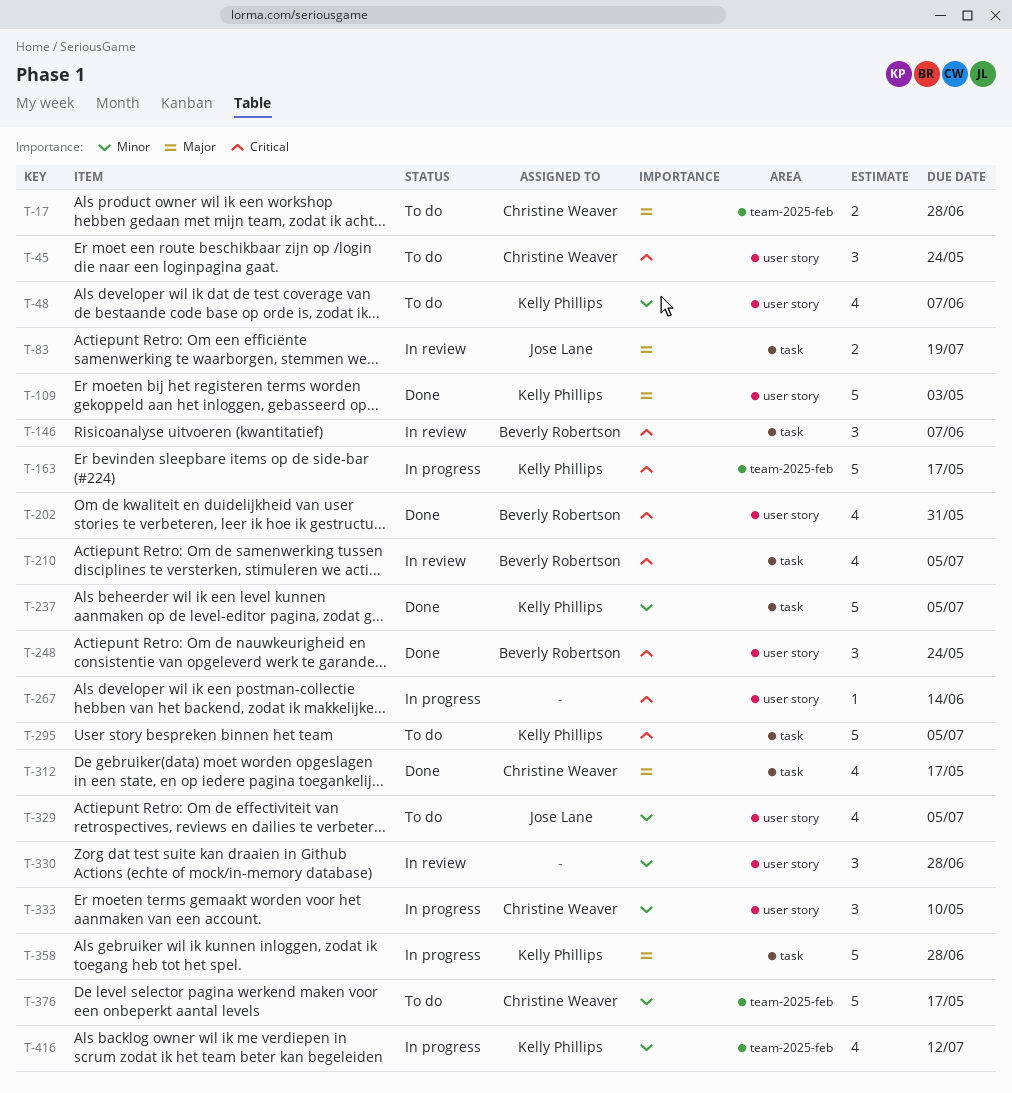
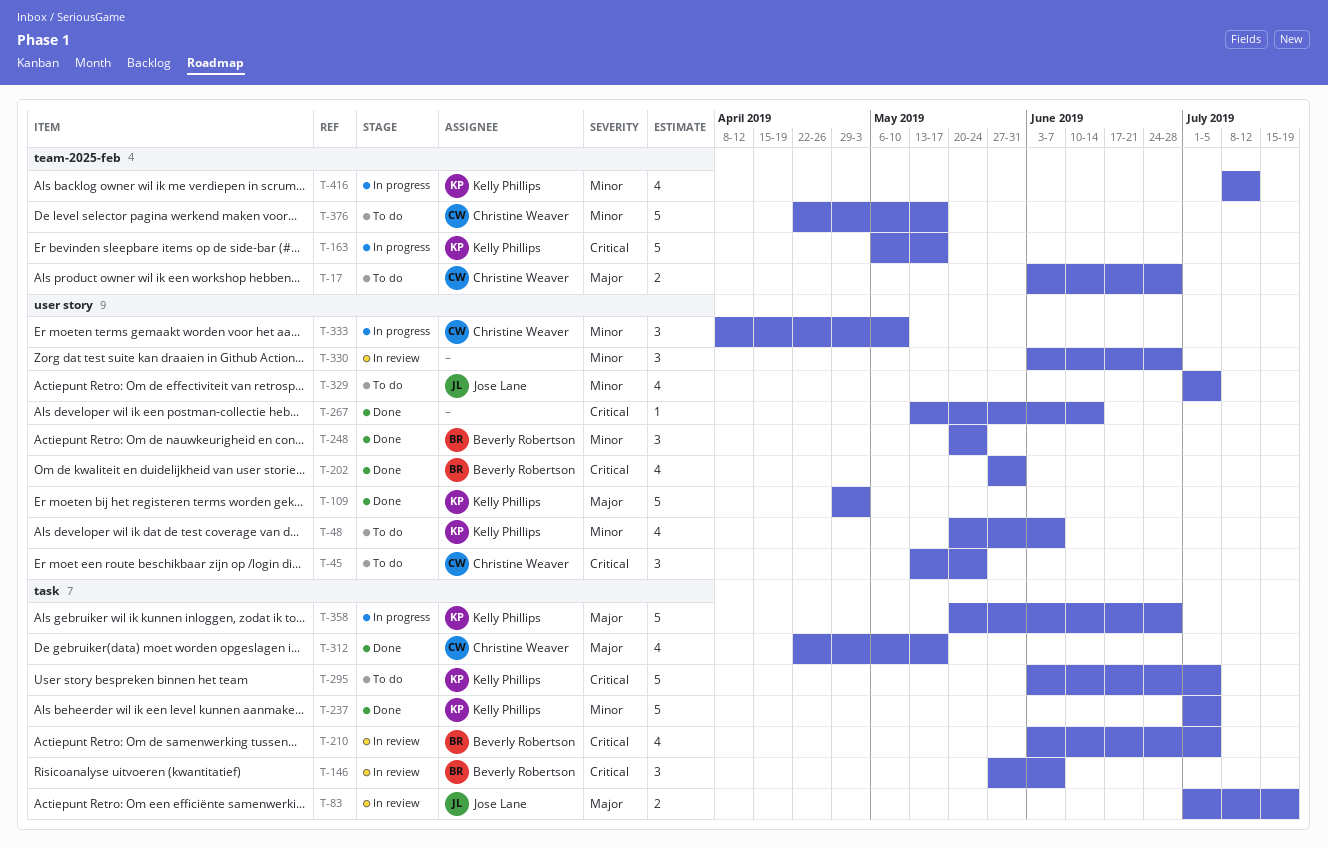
T-248, priority: Critical -> Minor
T-267, status: In progress -> Done

